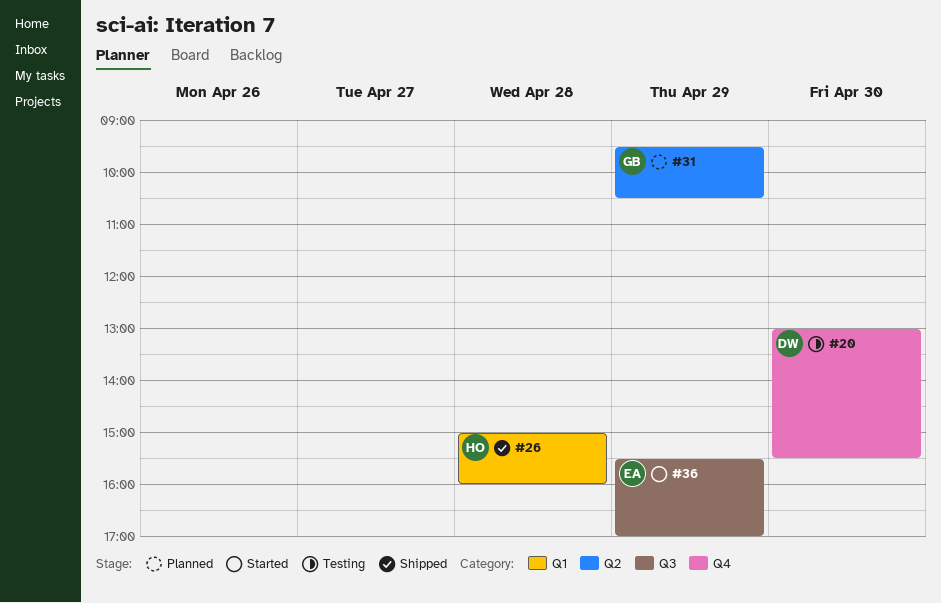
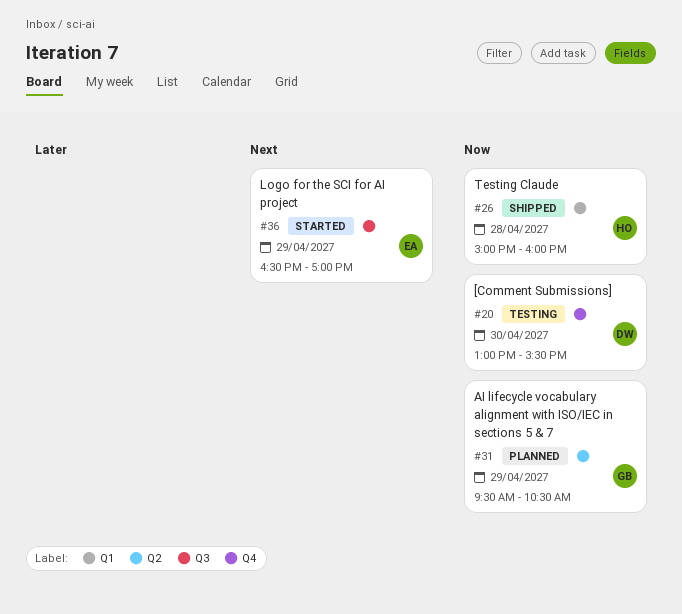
#36, begins: 15:30 -> 16:30

